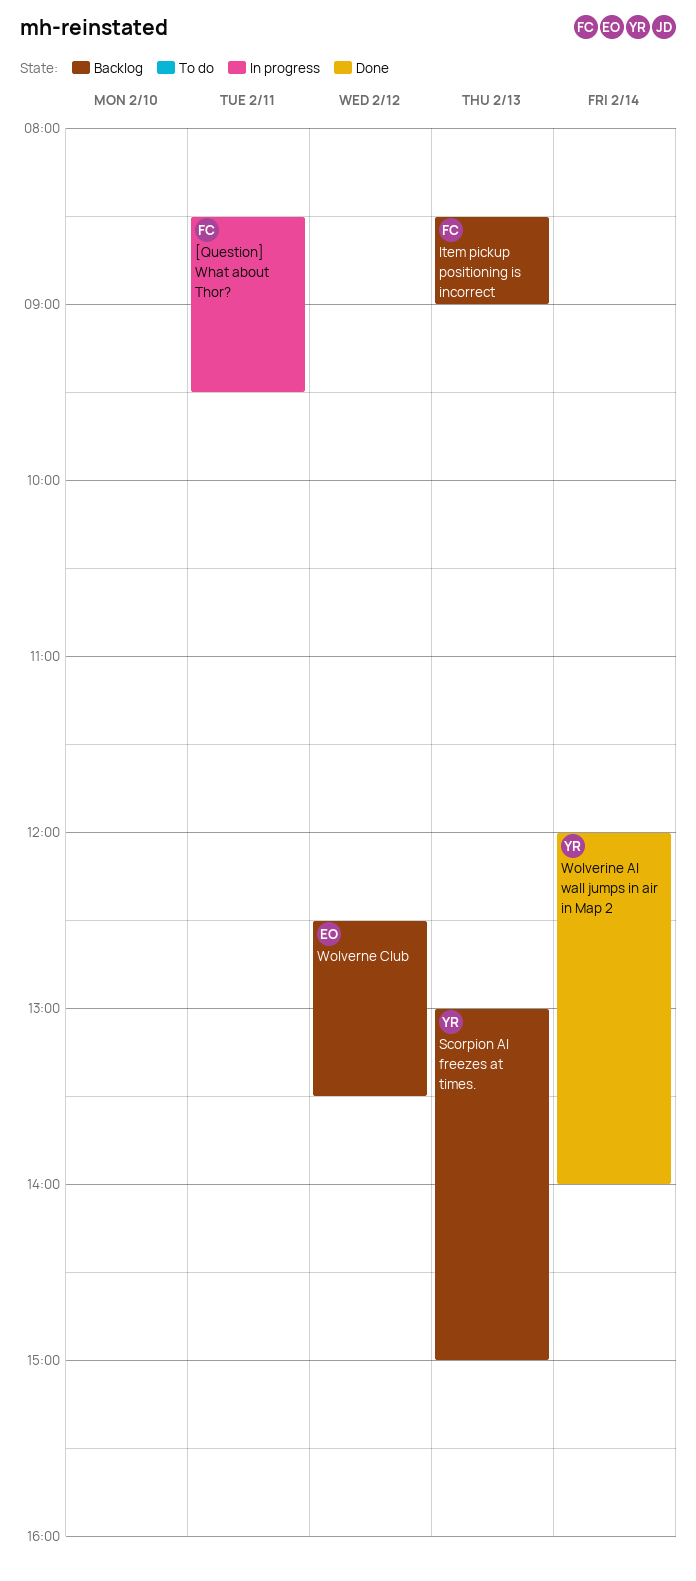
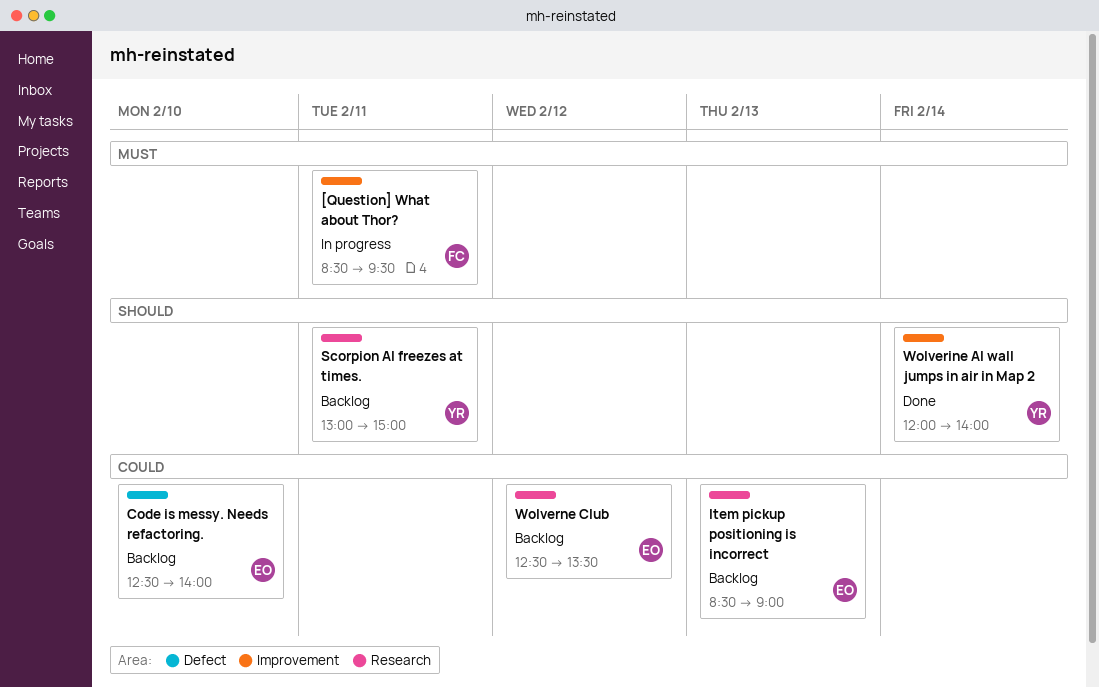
Code is messy. Needs refactoring.: none -> present
Item pickup positioning is incorrect, owner: FC -> EO
Scorpion AI freezes at times., day: Feb 13 -> Feb 11

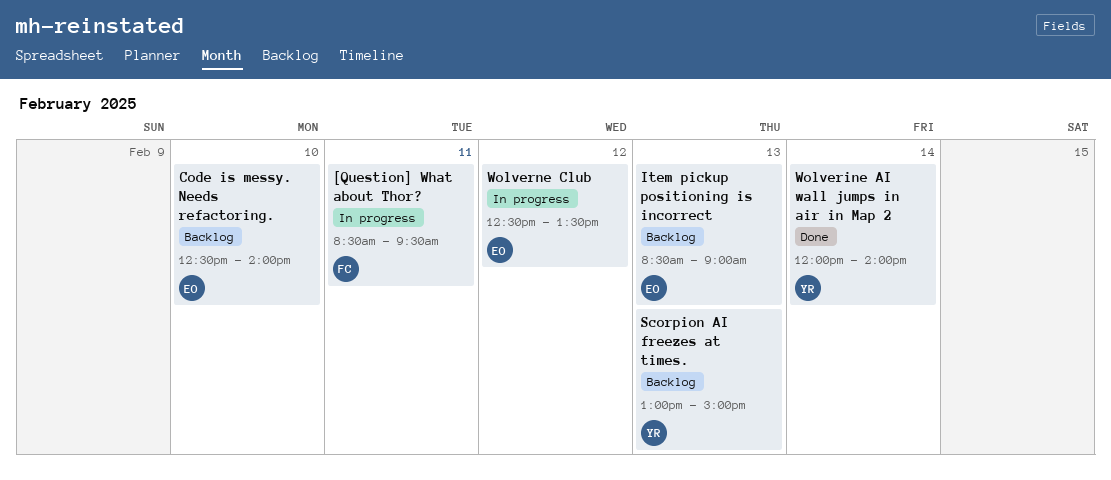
Scorpion AI freezes at times., day: Feb 11 -> Feb 13
Wolverne Club, status: Backlog -> In progress

